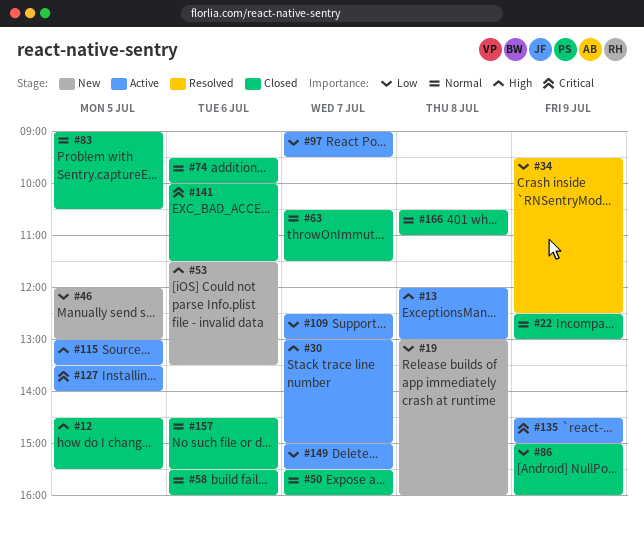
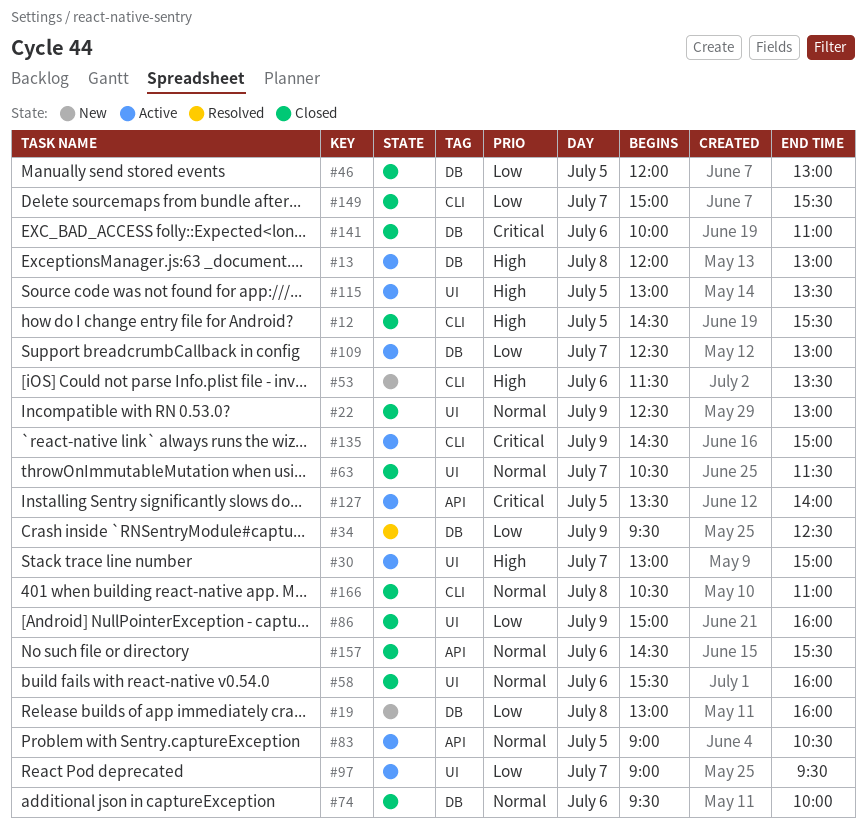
#46, status: New -> Closed
#50: present -> none
#83, status: Closed -> Active
#141, ends: 11:30 -> 11:00
#149, status: Active -> Closed

